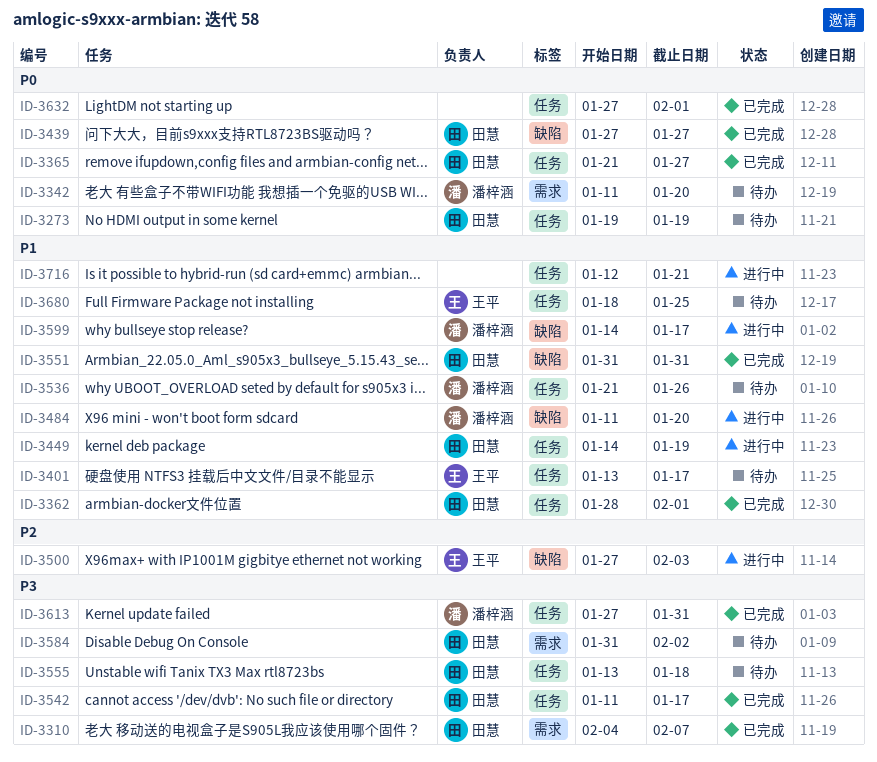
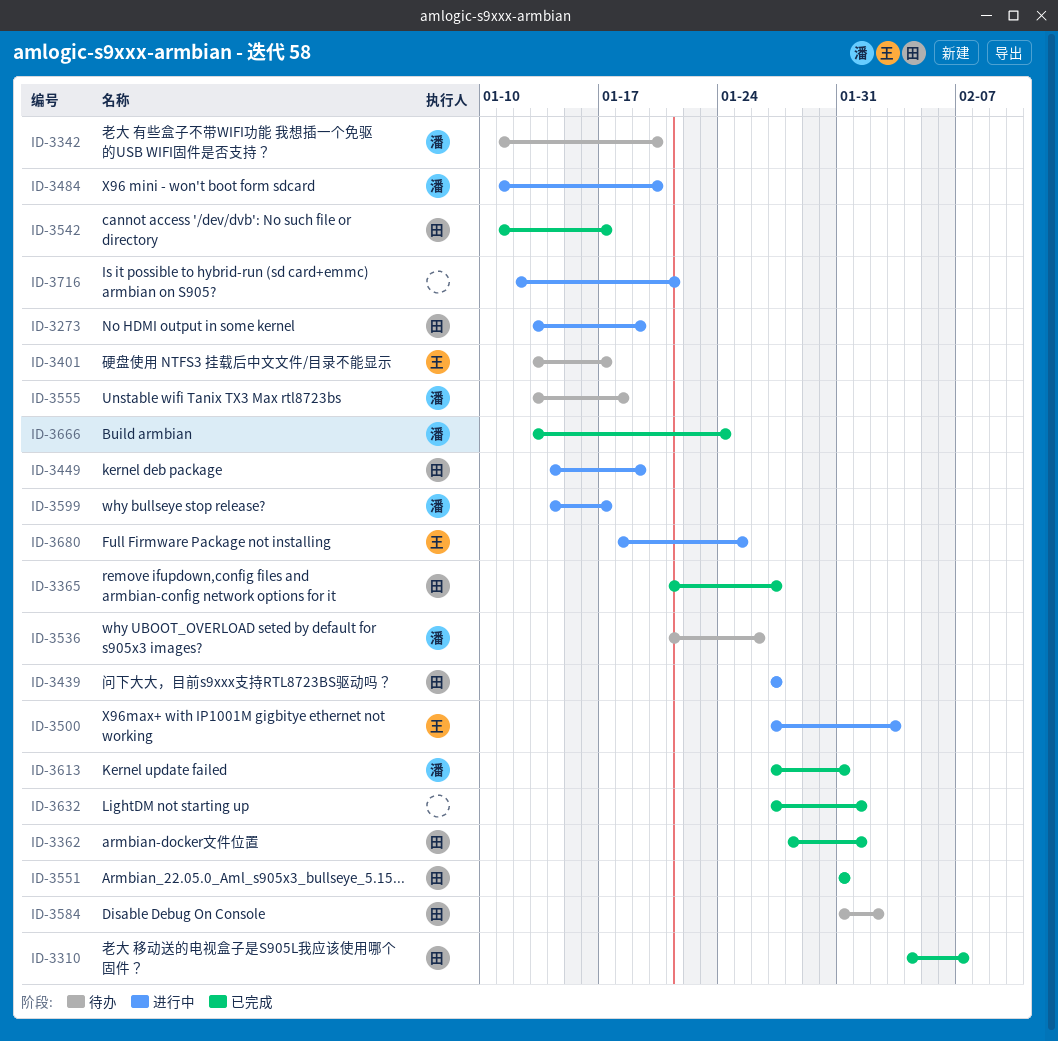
ID-3273, status: 待办 -> 进行中
ID-3273, start: Jan 19 -> Jan 13
ID-3439, status: 已完成 -> 进行中
ID-3555, owner: 田慧 -> 潘梓涵
ID-3666: none -> present
ID-3680, status: 待办 -> 进行中

